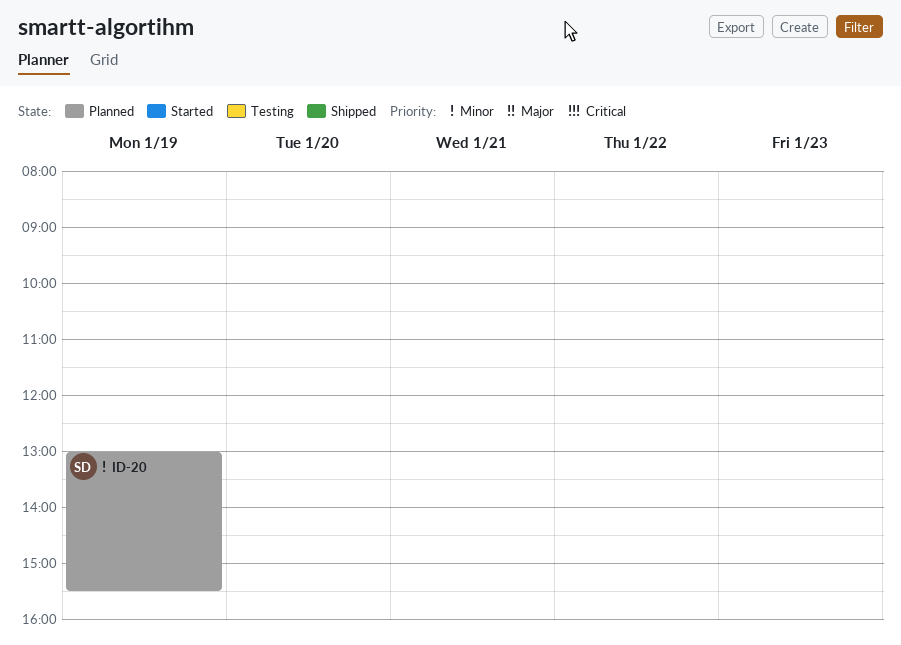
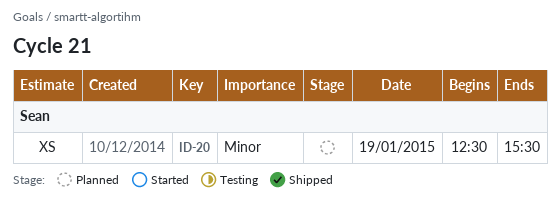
ID-20, begins: 13:00 -> 12:30

